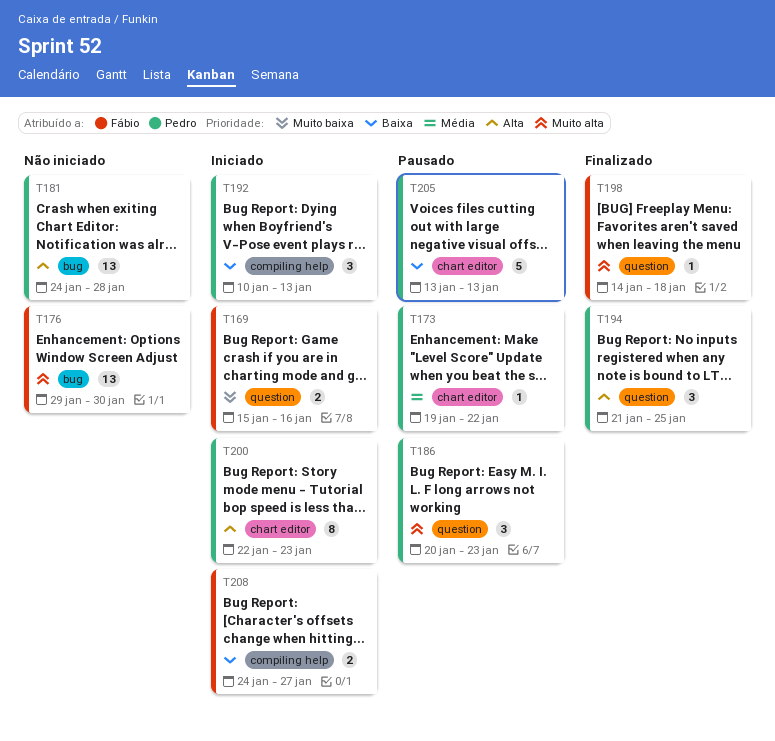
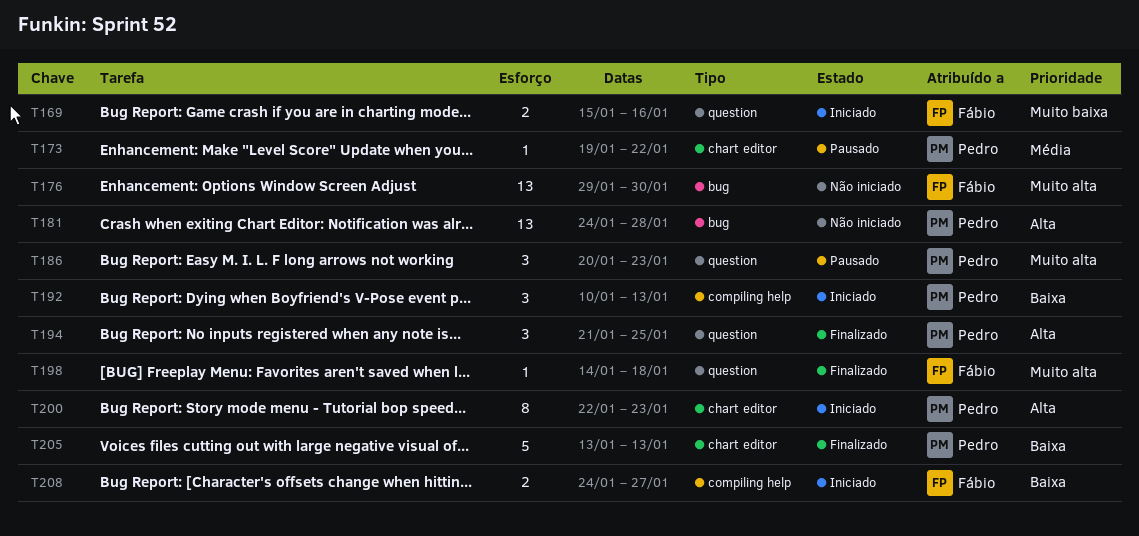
T205, status: Pausado -> Finalizado

